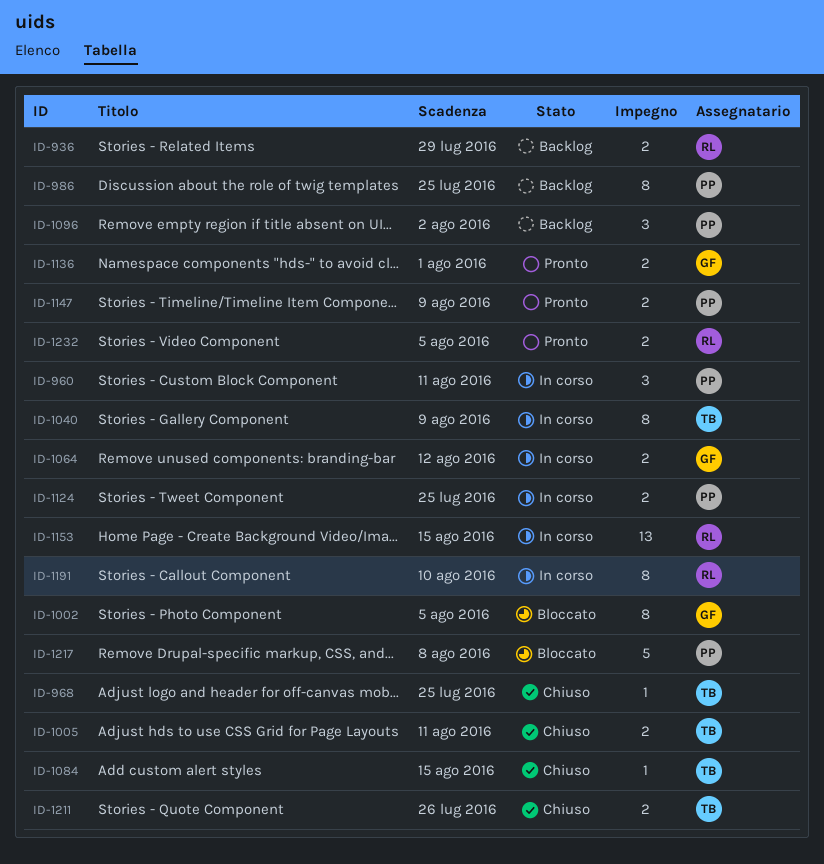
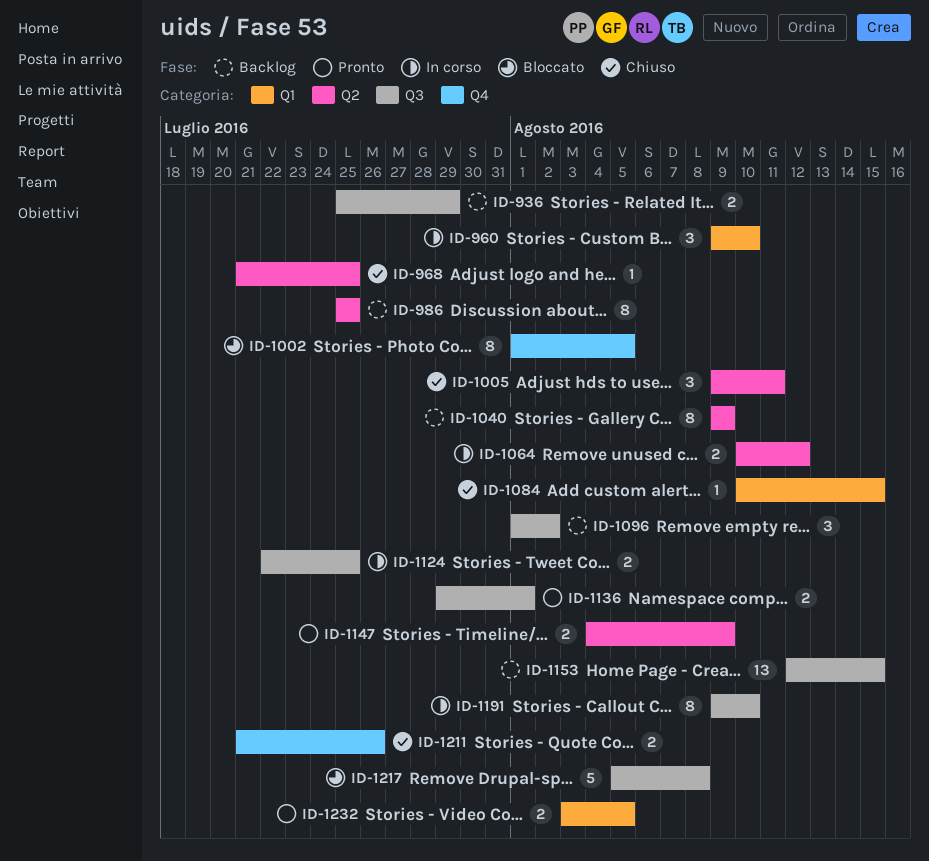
ID-960, due: Aug 11 -> Aug 10
ID-1005, estimate: 2 -> 3
ID-1040, status: In corso -> Backlog
ID-1153, status: In corso -> Backlog

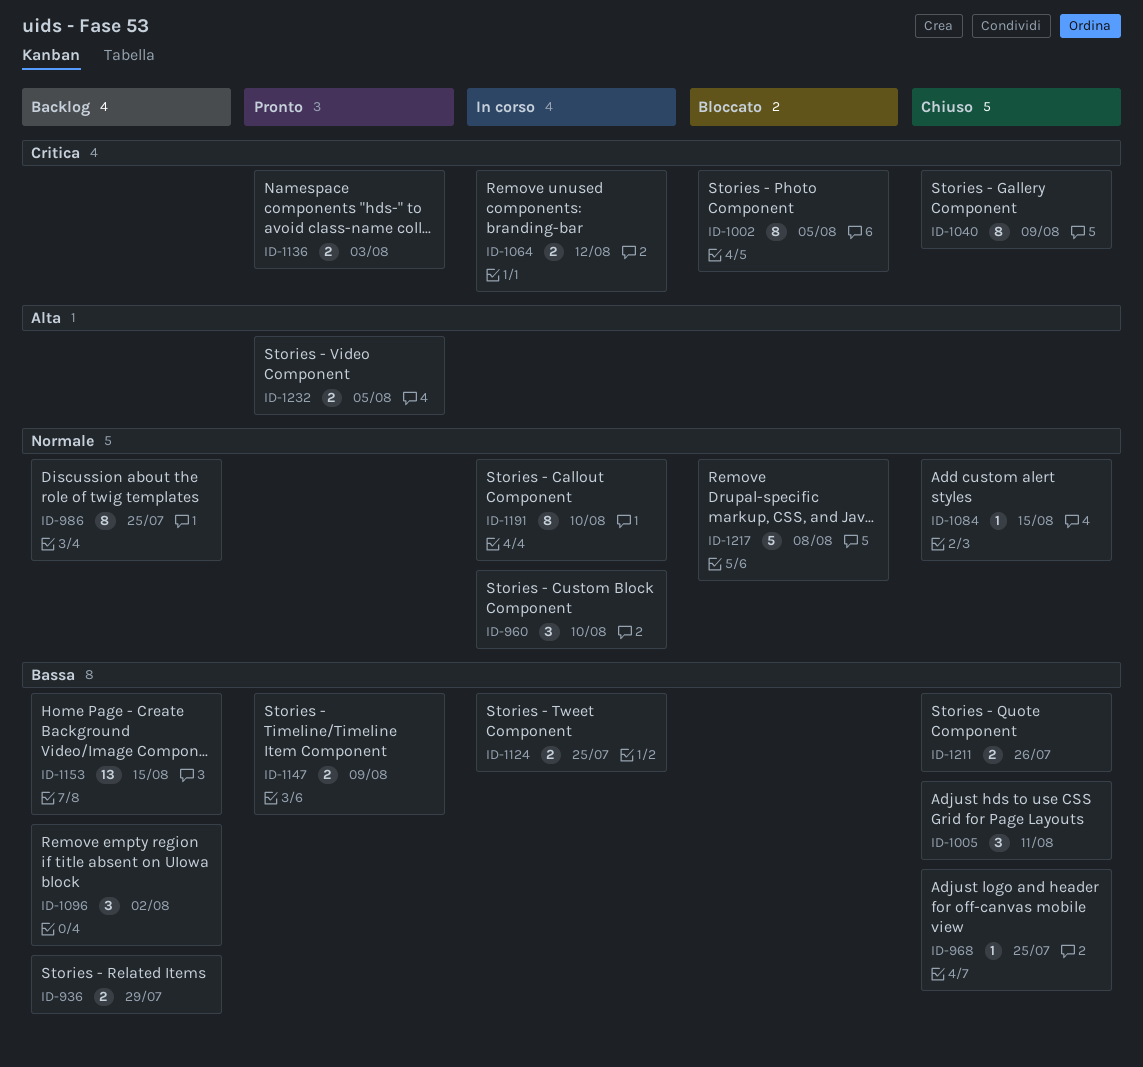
ID-1040, status: Backlog -> Chiuso
ID-1136, due: Aug 1 -> Aug 3

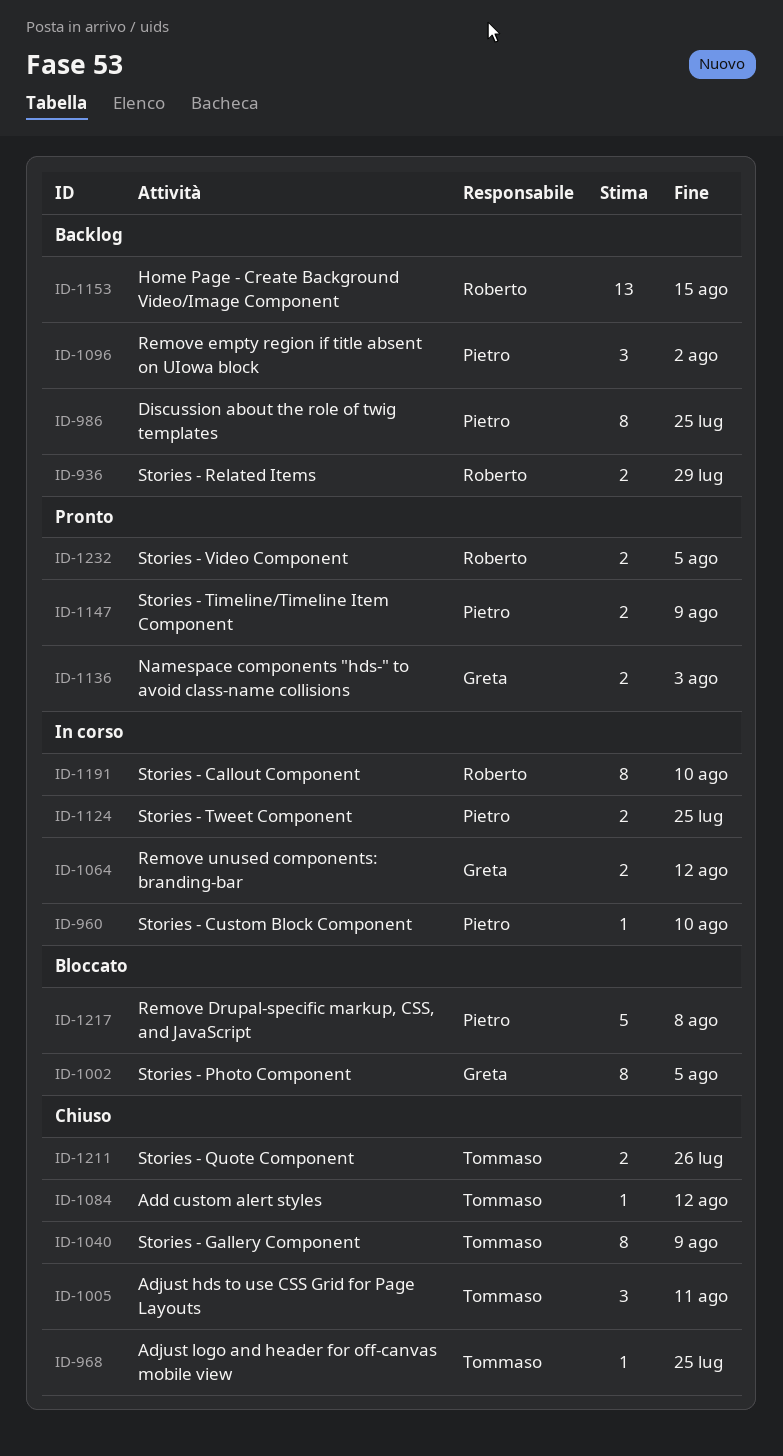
ID-960, estimate: 3 -> 1
ID-1084, due: Aug 15 -> Aug 12

